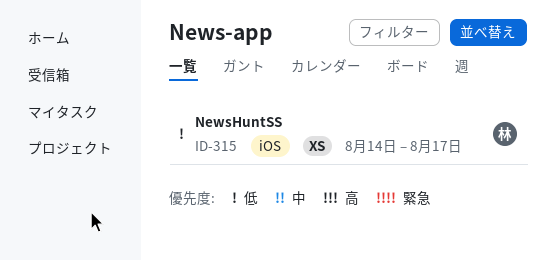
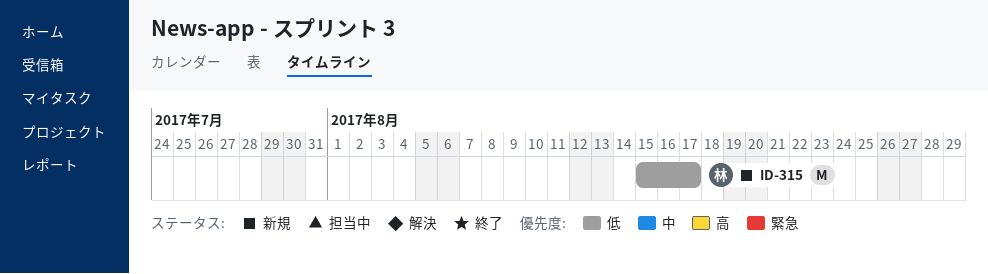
ID-315, estimate: XS -> M
ID-315, start: Aug 14 -> Aug 15

